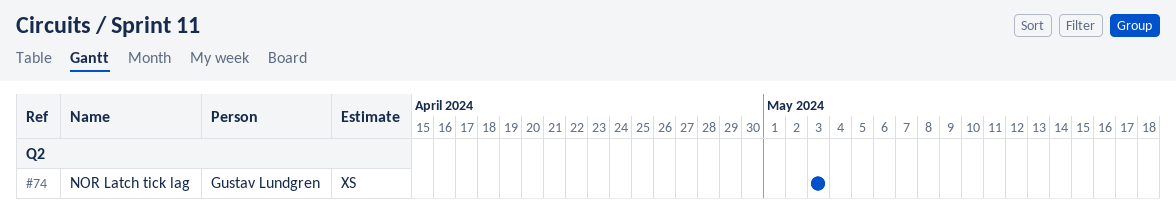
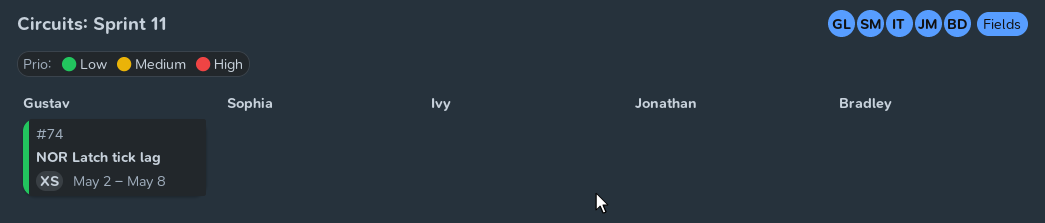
#74, start: May 3 -> May 2
#74, due: May 3 -> May 8

